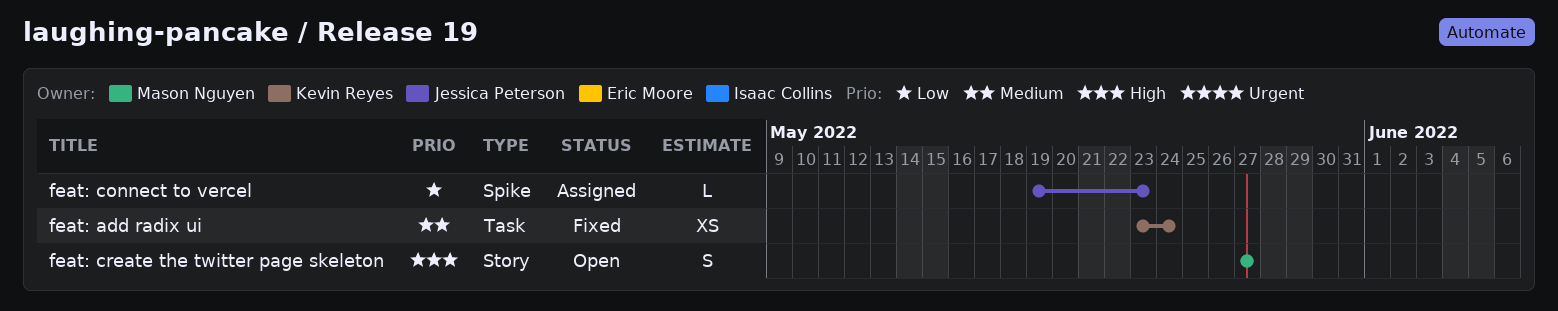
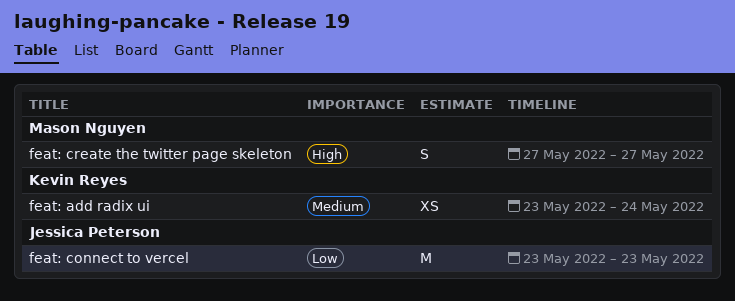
feat: connect to vercel, estimate: L -> M
feat: connect to vercel, start: May 19 -> May 23

